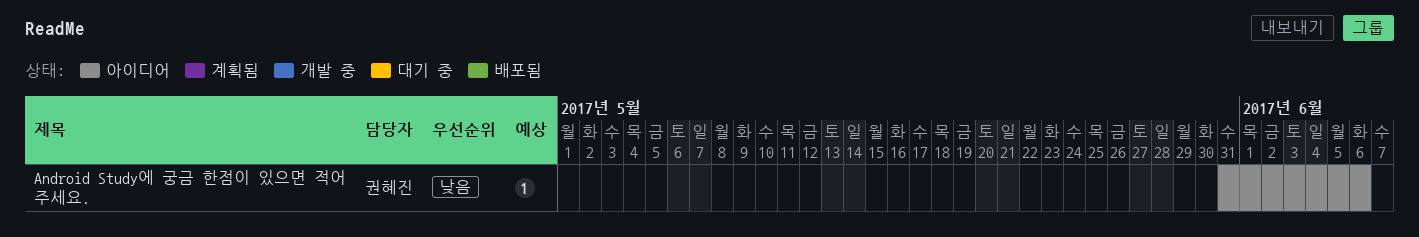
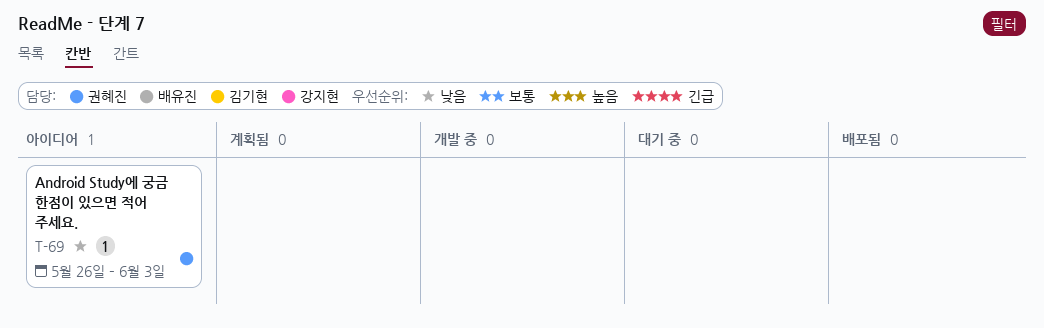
Android Study에 궁금 한점이 있으면 적어 주세요., start: May 31 -> May 26
Android Study에 궁금 한점이 있으면 적어 주세요., due: Jun 6 -> Jun 3

